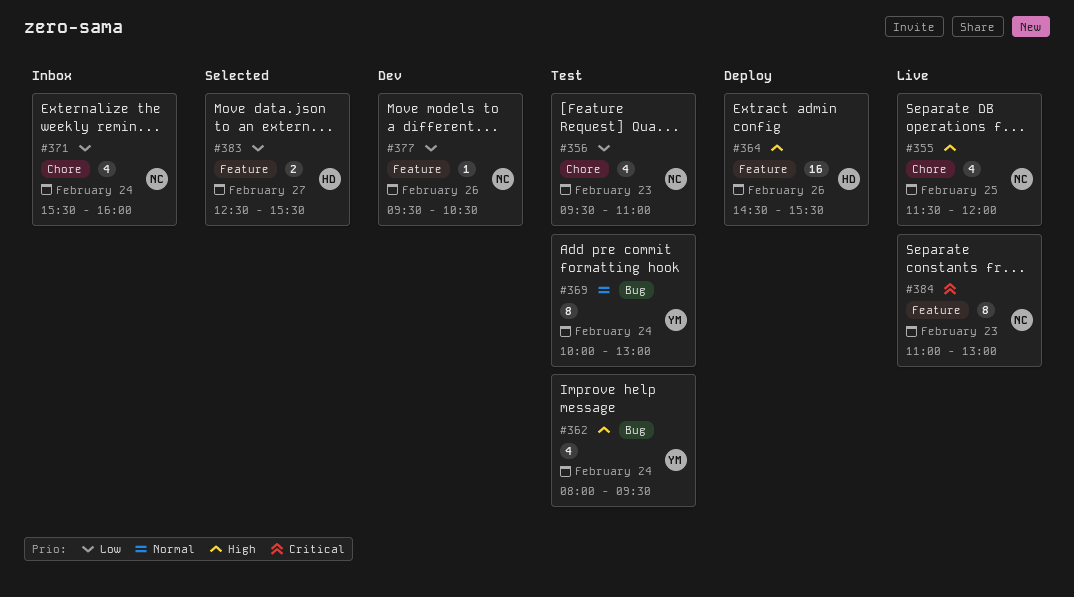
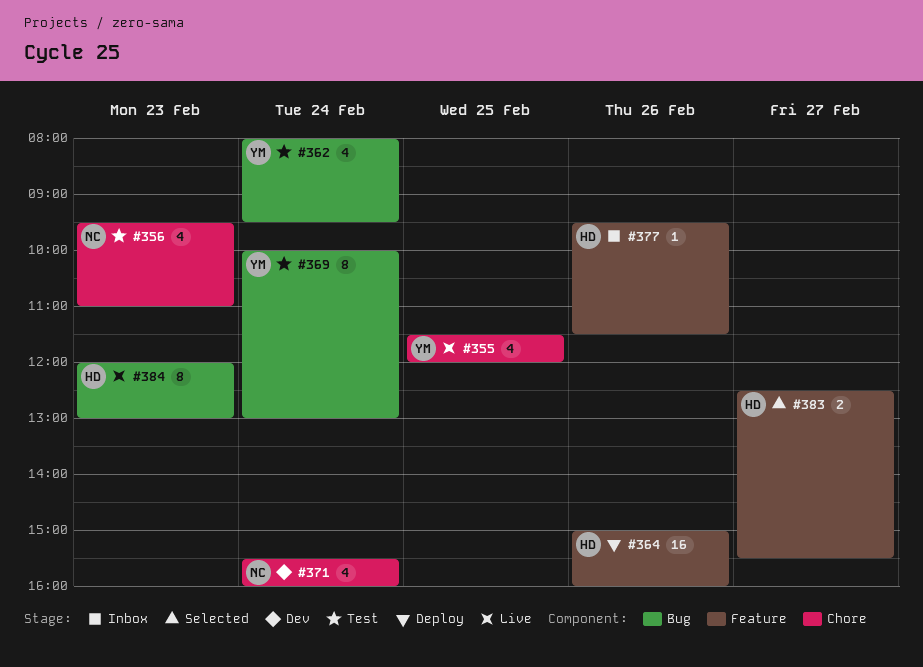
#355, owner: NC -> YM
#364, begins: 14:30 -> 15:00
#364, ends: 15:30 -> 16:00
#371, status: Inbox -> Dev
#377, status: Dev -> Inbox
#377, owner: NC -> HD
#377, ends: 10:30 -> 11:30
#384, owner: NC -> HD
#384, label: Feature -> Bug
#384, begins: 11:00 -> 12:00

